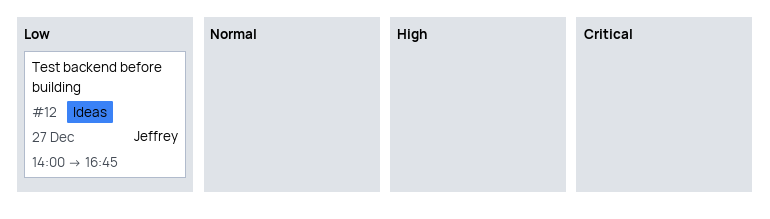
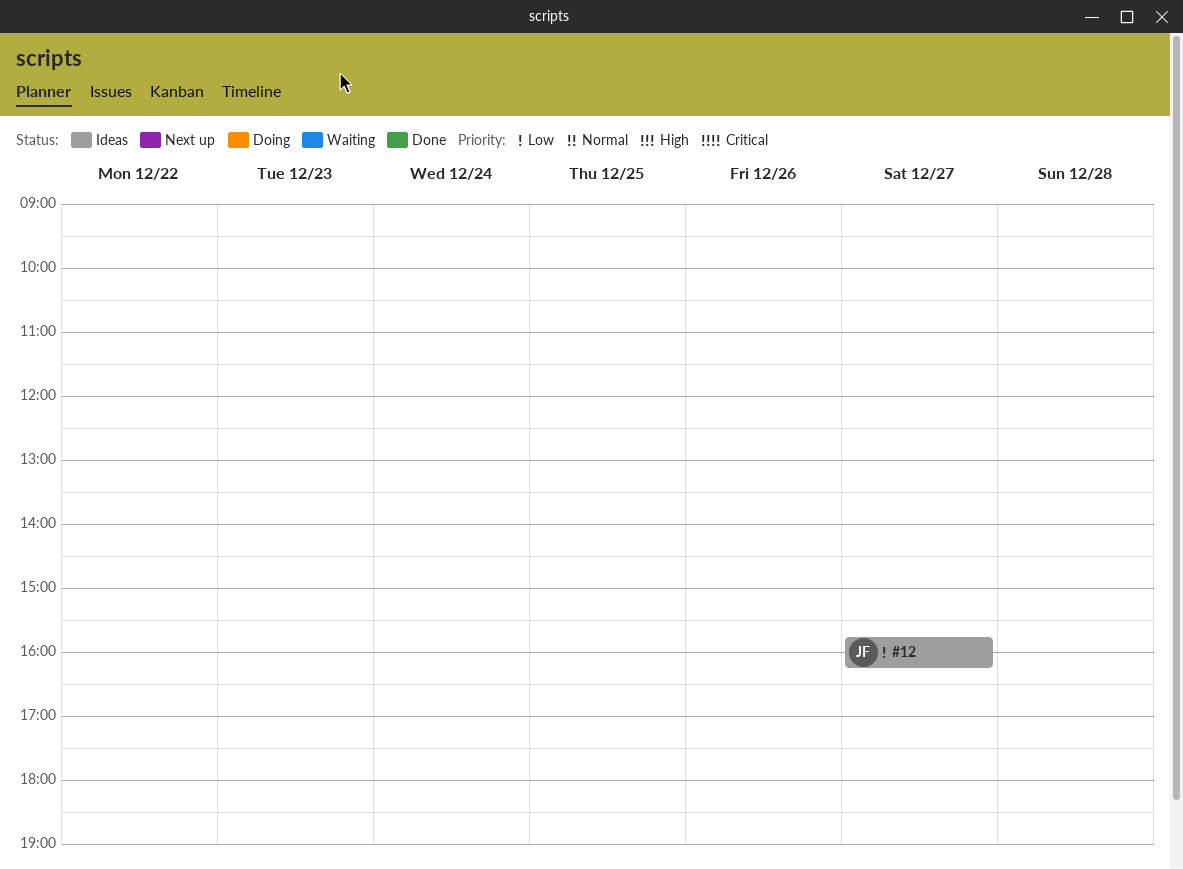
#12, begins: 14:00 -> 15:45
#12, ends: 16:45 -> 16:15

